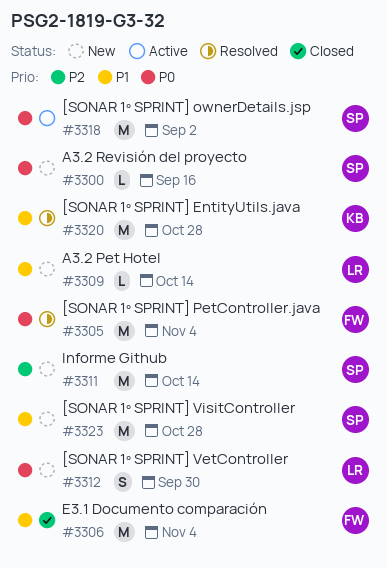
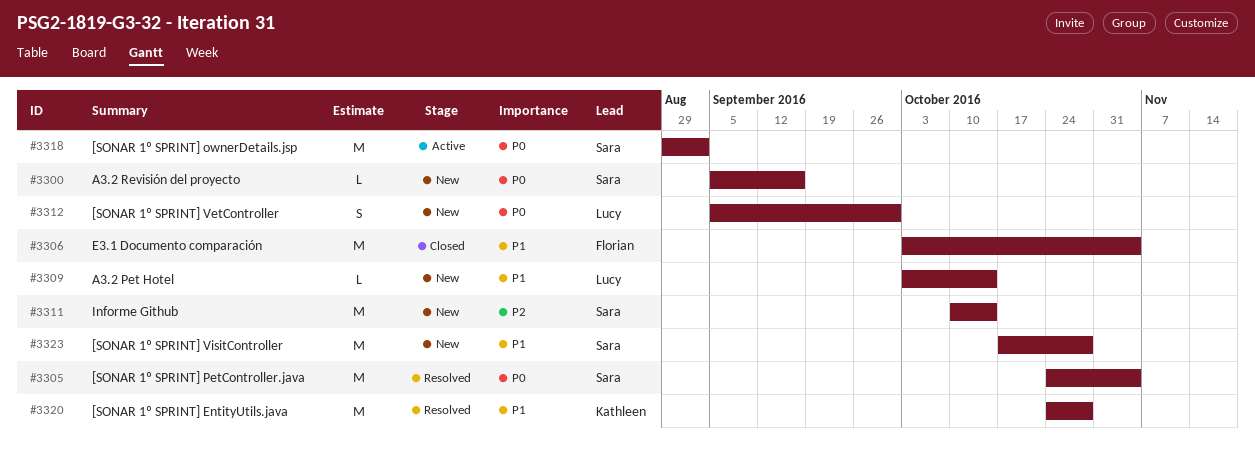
#3305, owner: Florian -> Sara

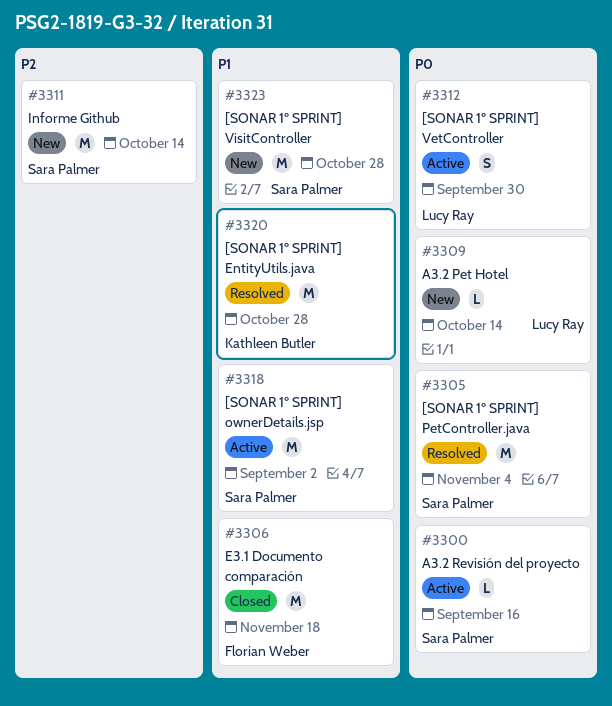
#3300, status: New -> Active
#3306, due: Nov 4 -> Nov 18
#3309, priority: P1 -> P0
#3312, status: New -> Active
#3318, priority: P0 -> P1

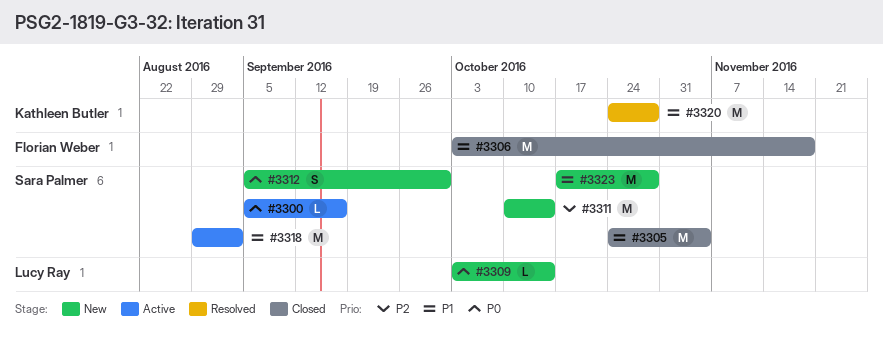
#3305, status: Resolved -> Closed
#3305, priority: P0 -> P1
#3312, status: Active -> New
#3312, owner: Lucy Ray -> Sara Palmer

